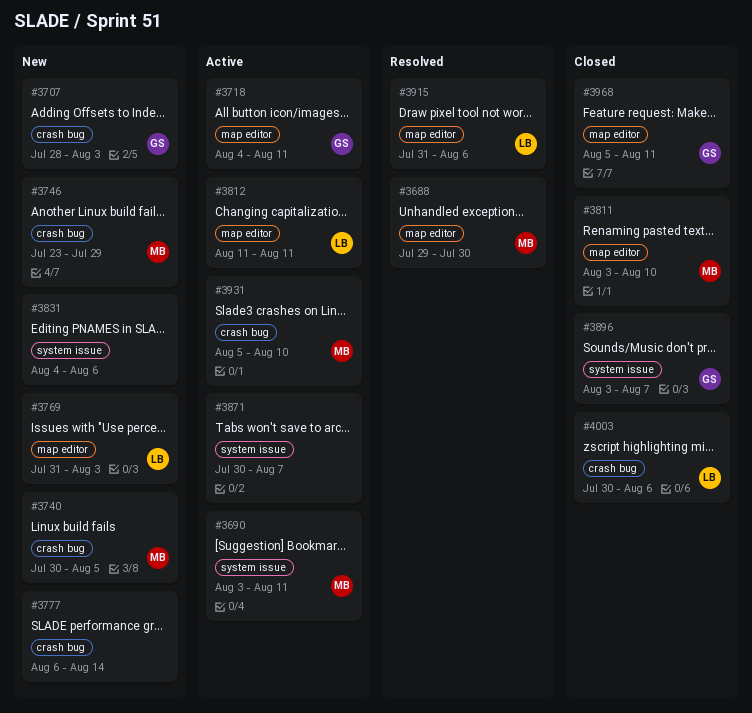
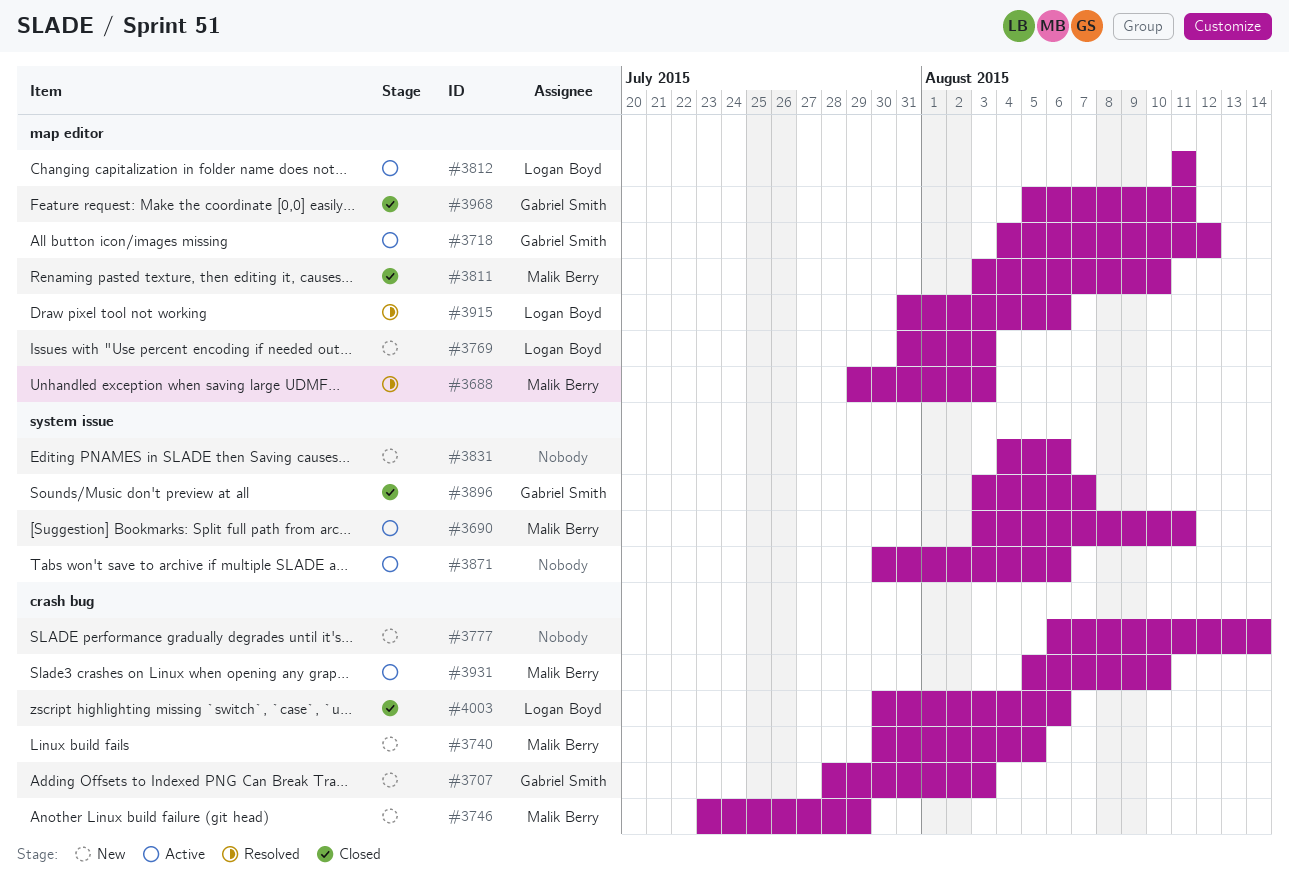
#3688, due: Jul 30 -> Aug 3
#3718, due: Aug 11 -> Aug 12
#3871, due: Aug 7 -> Aug 6

